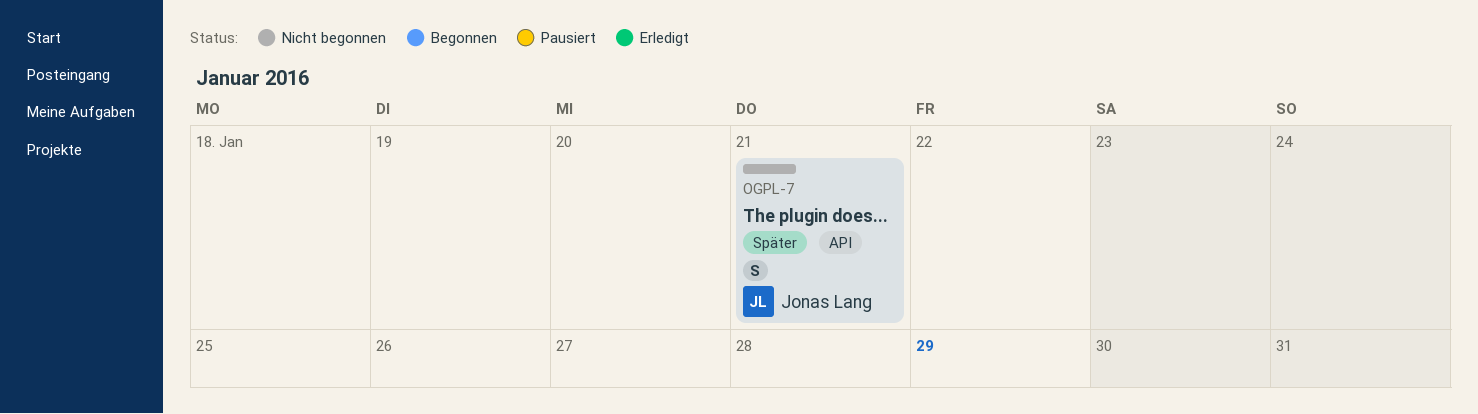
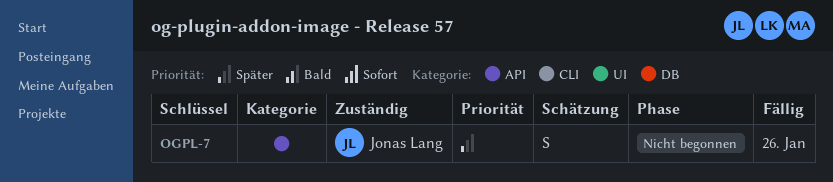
OGPL-7, due: Jan 21 -> Jan 26

